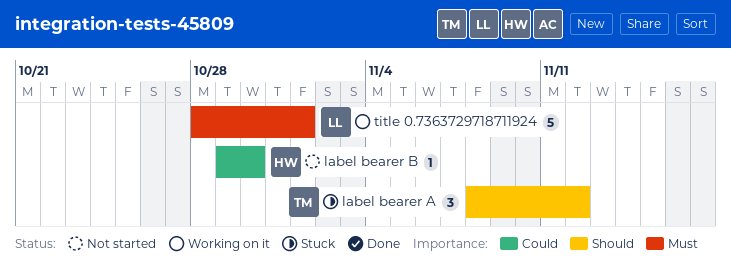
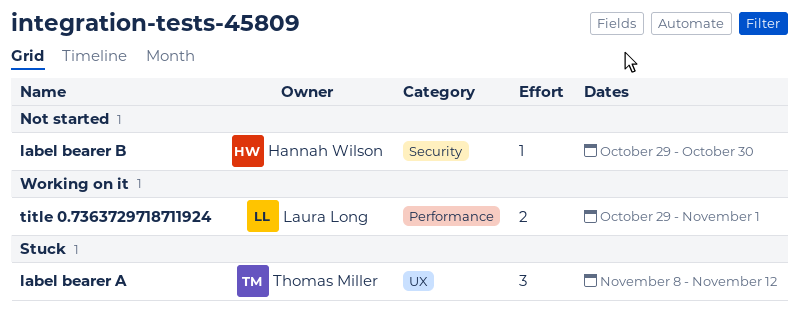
title 0.7363729718711924, estimate: 5 -> 2
title 0.7363729718711924, start: Oct 28 -> Oct 29

